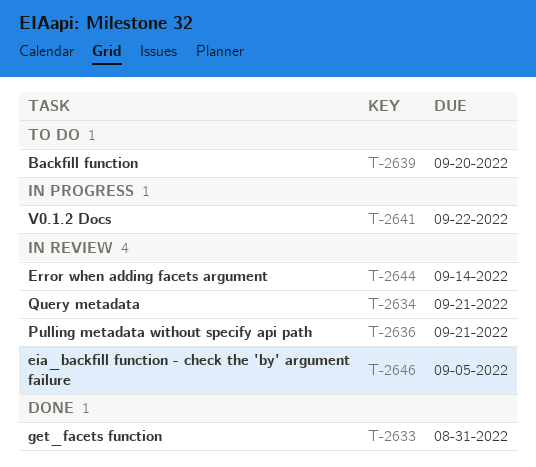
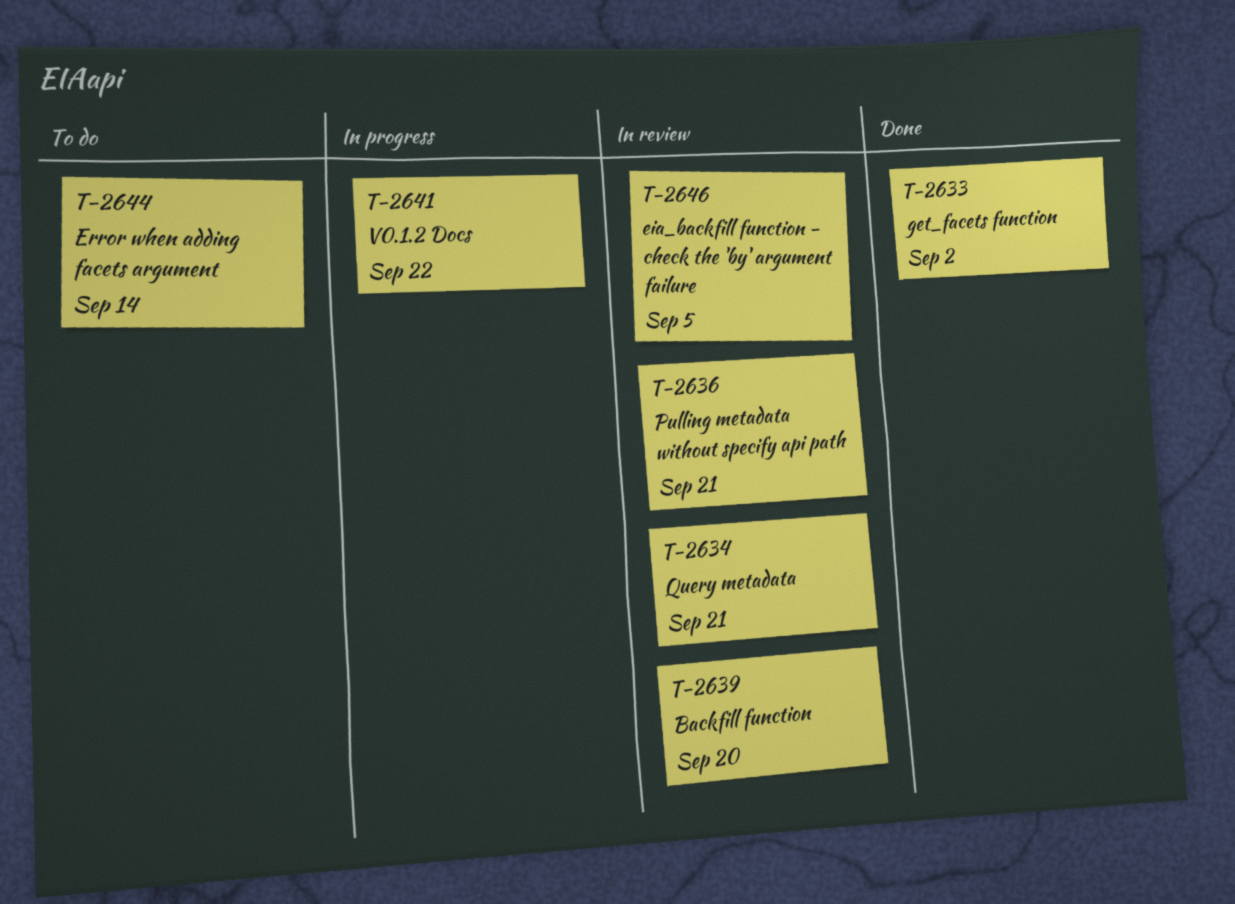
T-2633, due: Aug 31 -> Sep 2
T-2639, status: To do -> In review
T-2644, status: In review -> To do

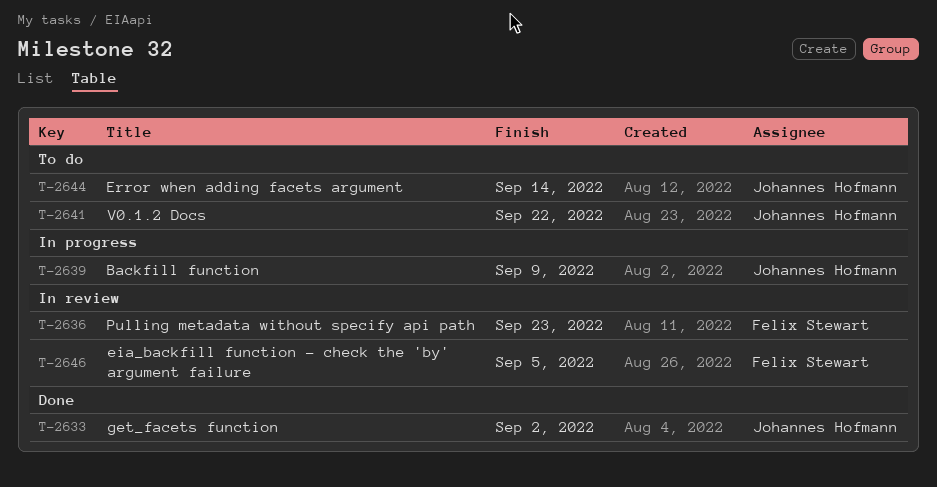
T-2634: present -> none
T-2636, due: Sep 21 -> Sep 23
T-2639, status: In review -> In progress
T-2639, due: Sep 20 -> Sep 9
T-2641, status: In progress -> To do

